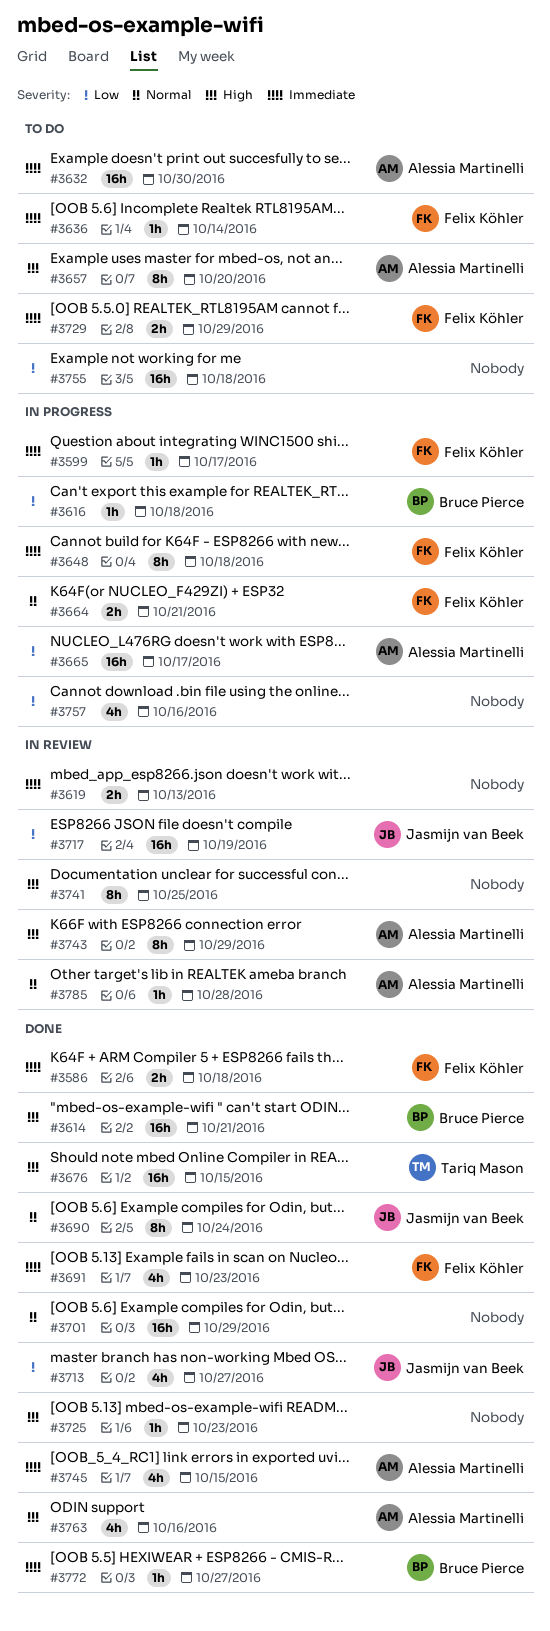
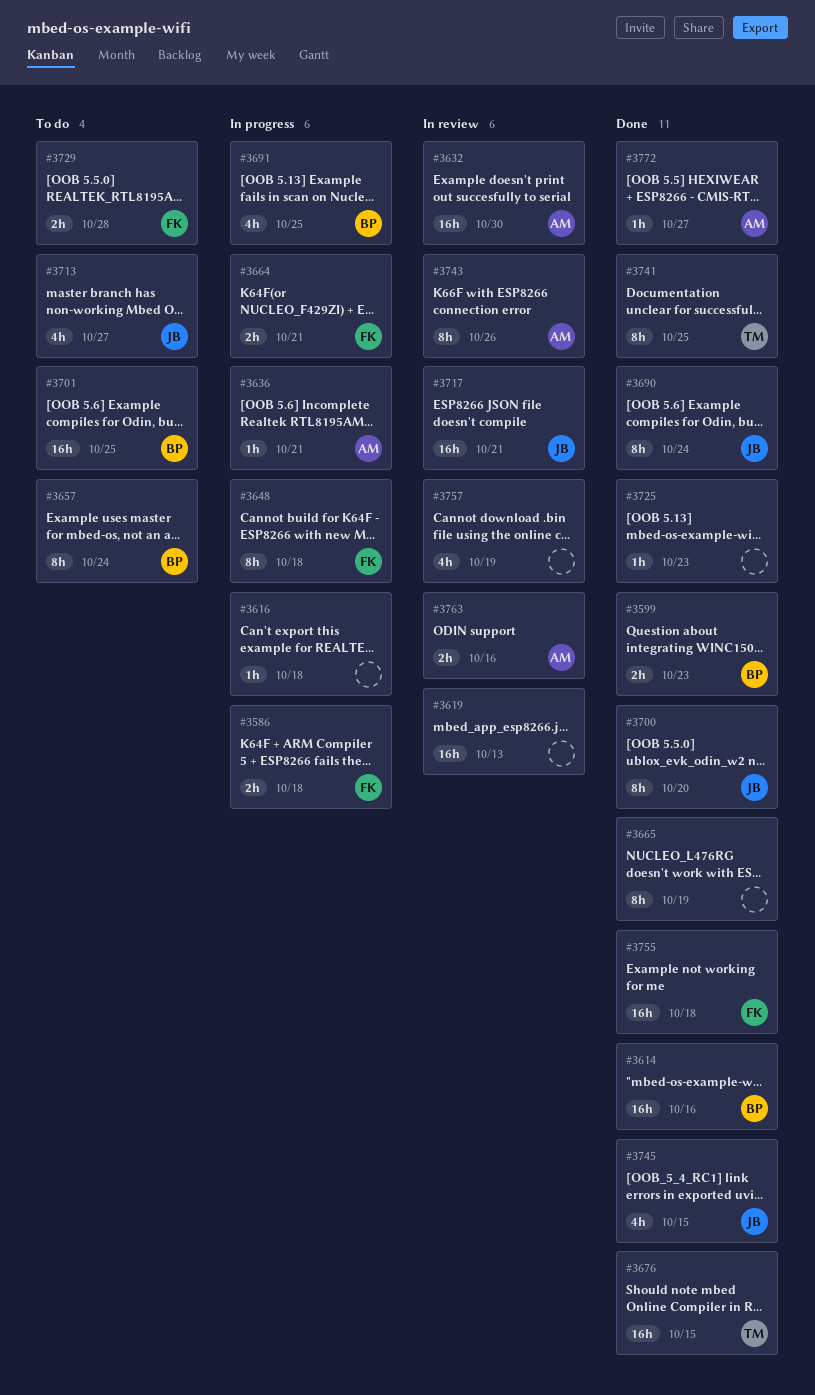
#3586, status: Done -> In progress
#3599, status: In progress -> Done
#3599, owner: Felix Köhler -> Bruce Pierce
#3599, estimate: 1h -> 2h
#3599, due: Oct 17 -> Oct 23
#3614, due: Oct 21 -> Oct 16
#3616, owner: Bruce Pierce -> none
#3619, estimate: 2h -> 16h
#3632, status: To do -> In review
#3636, status: To do -> In progress
#3636, owner: Felix Köhler -> Alessia Martinelli
#3636, due: Oct 14 -> Oct 21
#3657, owner: Alessia Martinelli -> Bruce Pierce
#3657, due: Oct 20 -> Oct 24
#3665, status: In progress -> Done
#3665, owner: Alessia Martinelli -> none
#3665, estimate: 16h -> 8h
#3665, due: Oct 17 -> Oct 19
#3691, status: Done -> In progress
#3691, owner: Felix Köhler -> Bruce Pierce
#3691, due: Oct 23 -> Oct 25
#3700: none -> present
#3701, status: Done -> To do
#3701, owner: none -> Bruce Pierce
#3701, due: Oct 29 -> Oct 25
#3713, status: Done -> To do
#3717, due: Oct 19 -> Oct 21
#3729, due: Oct 29 -> Oct 28
#3741, status: In review -> Done
#3741, owner: none -> Tariq Mason
#3743, due: Oct 29 -> Oct 26
#3745, owner: Alessia Martinelli -> Jasmijn van Beek
#3755, status: To do -> Done
#3755, owner: none -> Felix Köhler
#3757, status: In progress -> In review
#3757, due: Oct 16 -> Oct 19
#3763, status: Done -> In review
#3763, estimate: 4h -> 2h
#3772, owner: Bruce Pierce -> Alessia Martinelli
#3785: present -> none

